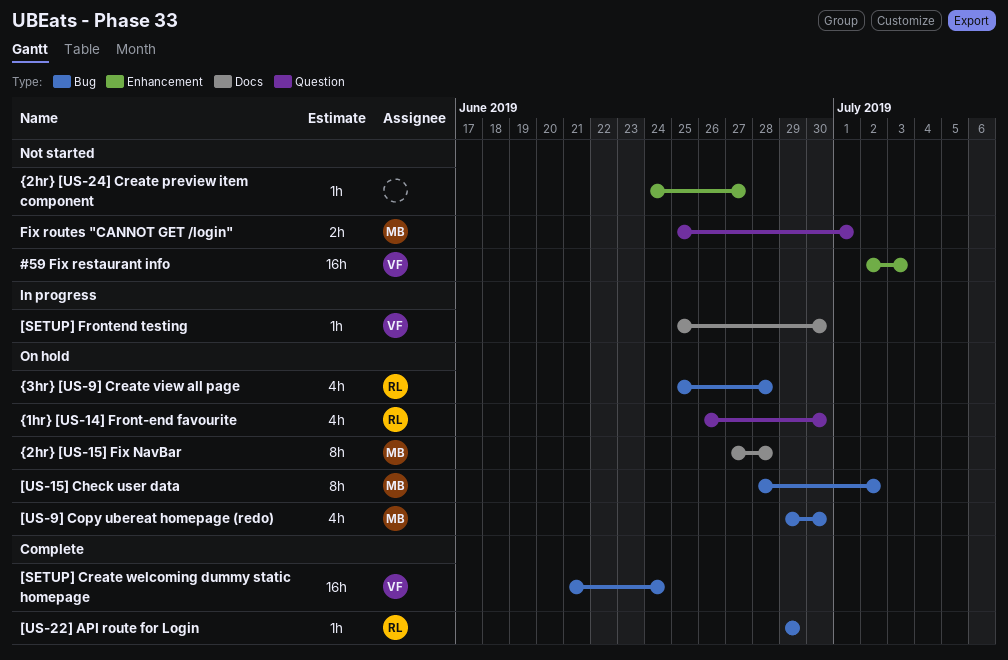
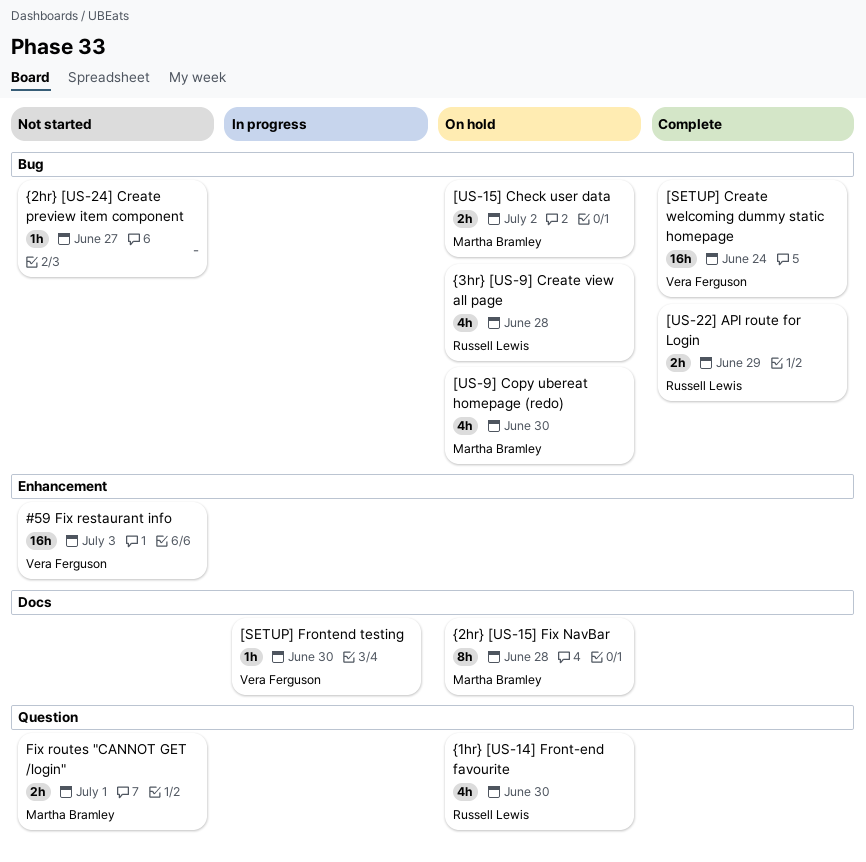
[US-15] Check user data, estimate: 8h -> 2h
[US-22] API route for Login, estimate: 1h -> 2h
{2hr} [US-24] Create preview item component, label: Enhancement -> Bug

